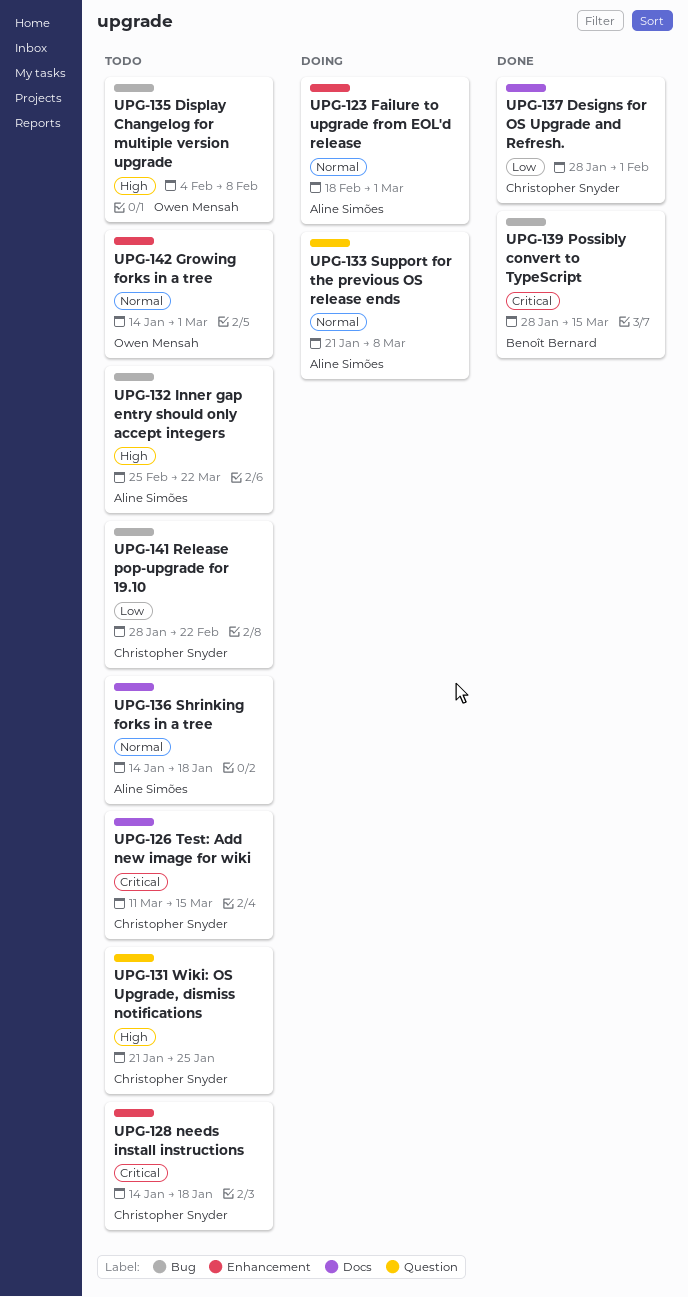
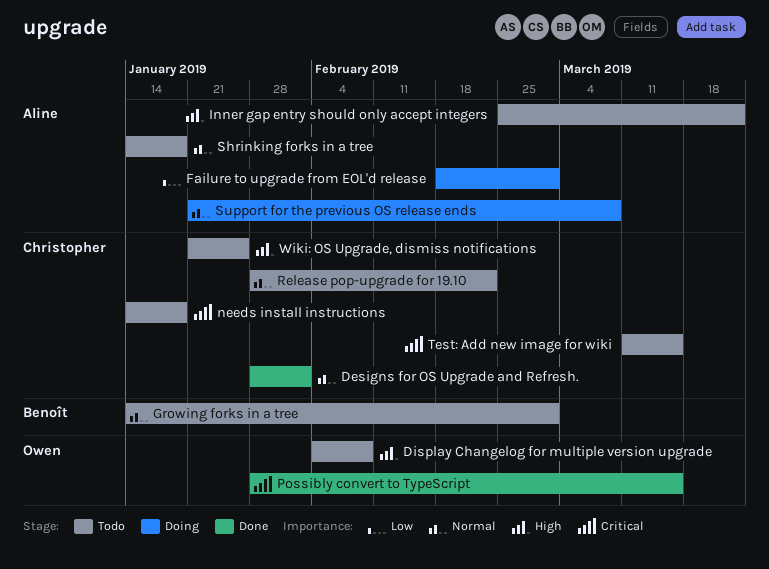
Designs for OS Upgrade and Refresh., priority: Low -> Normal
Failure to upgrade from EOL'd release, priority: Normal -> Low
Growing forks in a tree, owner: Owen Mensah -> Benoît Bernard
Possibly convert to TypeScript, owner: Benoît Bernard -> Owen Mensah
Release pop-upgrade for 19.10, priority: Low -> Normal

